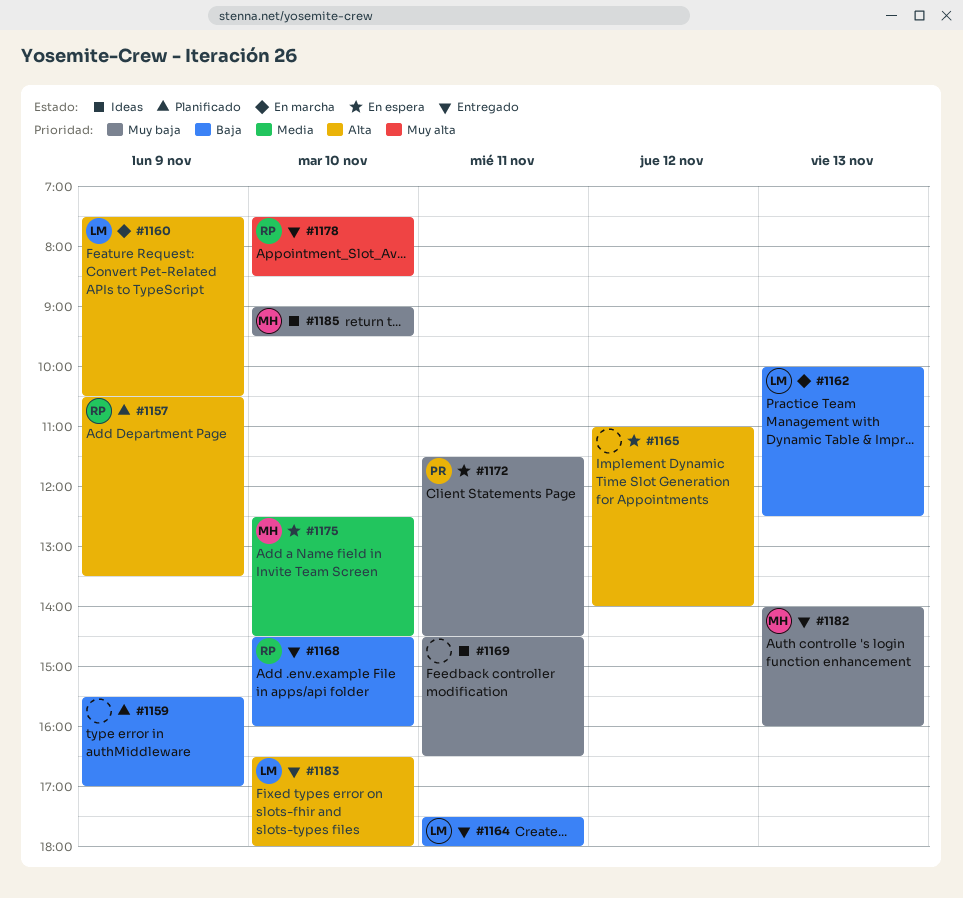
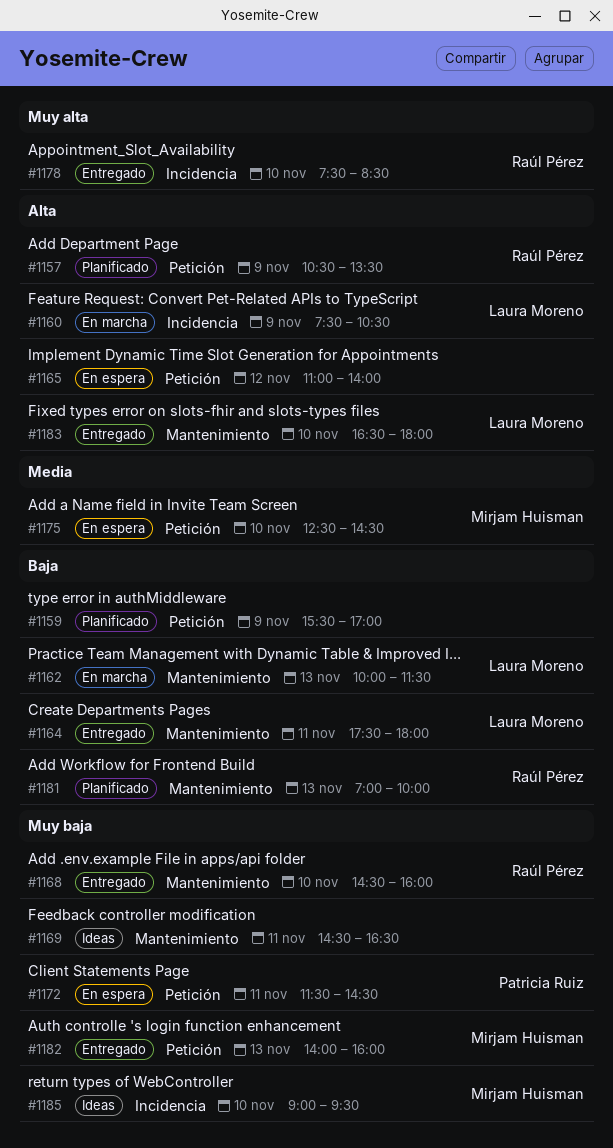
#1162, ends: 12:30 -> 11:30
#1168, priority: Baja -> Muy baja
#1181: none -> present

